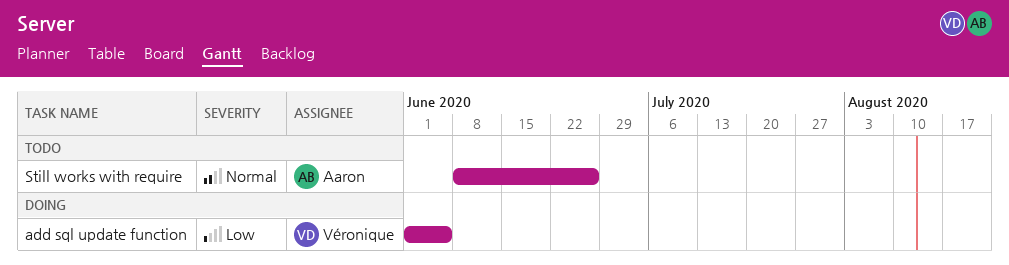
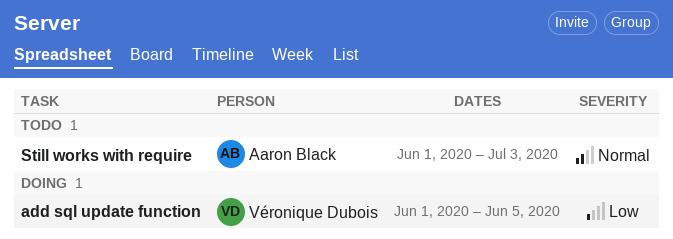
Still works with require, start: Jun 8 -> Jun 1
Still works with require, due: Jun 26 -> Jul 3

